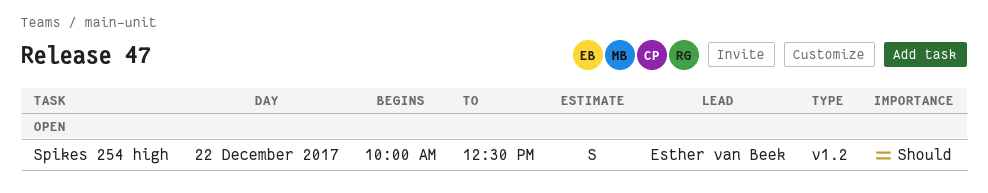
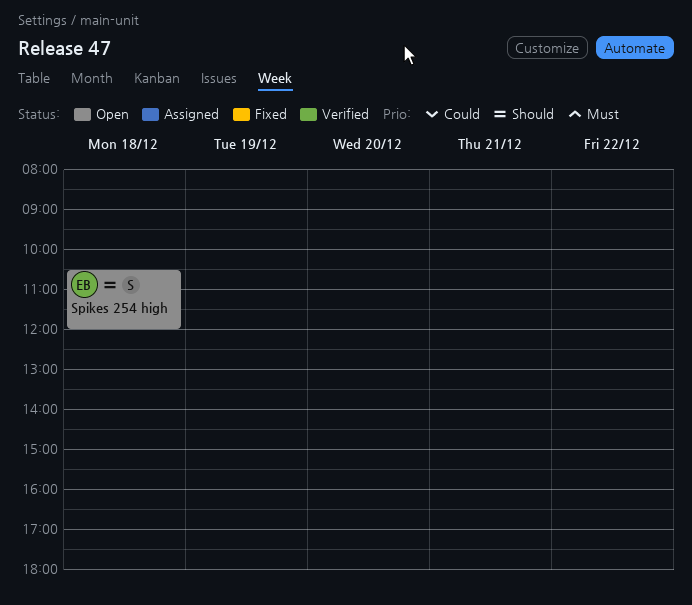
Spikes 254 high, day: Dec 22 -> Dec 18
Spikes 254 high, begins: 10:00 -> 10:30
Spikes 254 high, ends: 12:30 -> 12:00

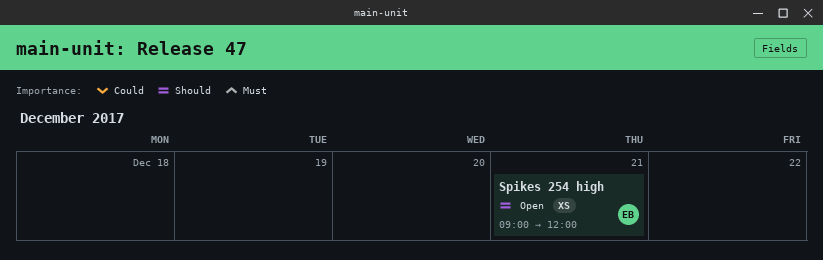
Spikes 254 high, estimate: S -> XS
Spikes 254 high, day: Dec 18 -> Dec 21
Spikes 254 high, begins: 10:30 -> 09:00

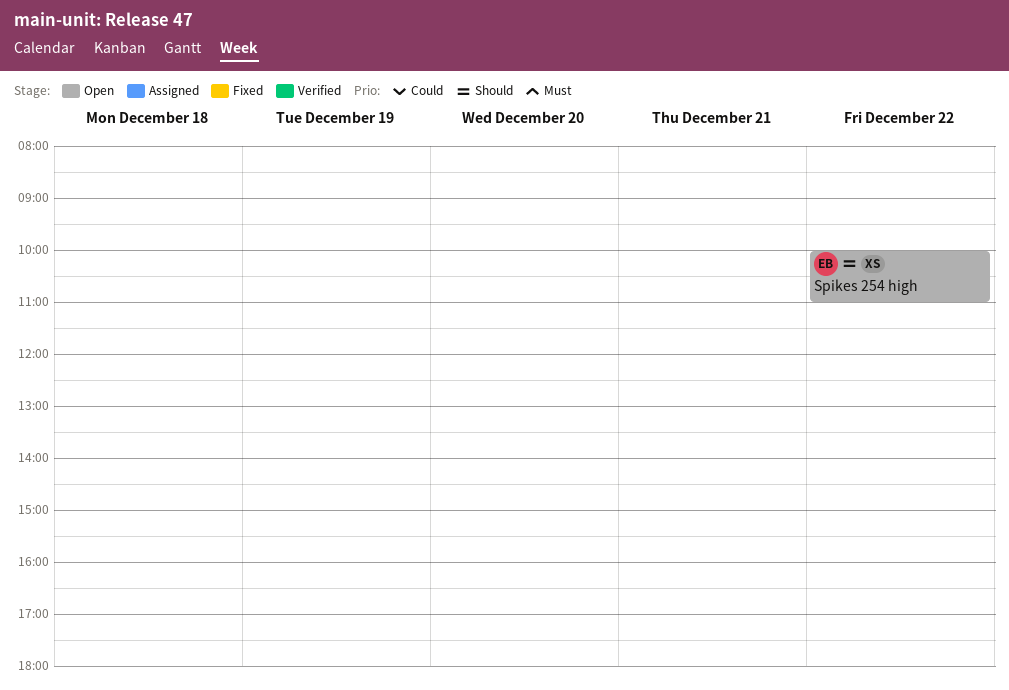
Spikes 254 high, day: Dec 21 -> Dec 22
Spikes 254 high, begins: 09:00 -> 10:00
Spikes 254 high, ends: 12:00 -> 11:00

